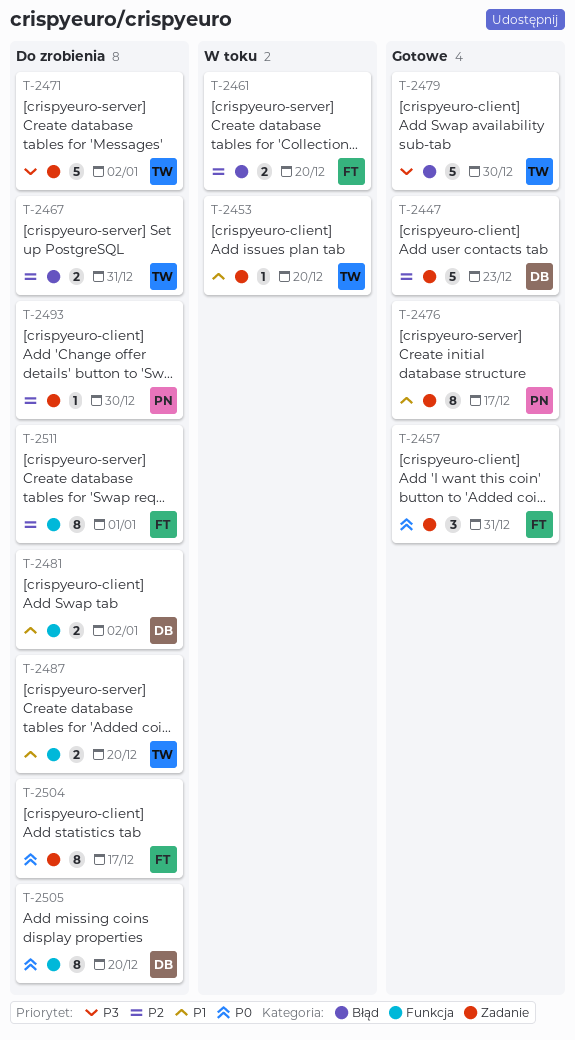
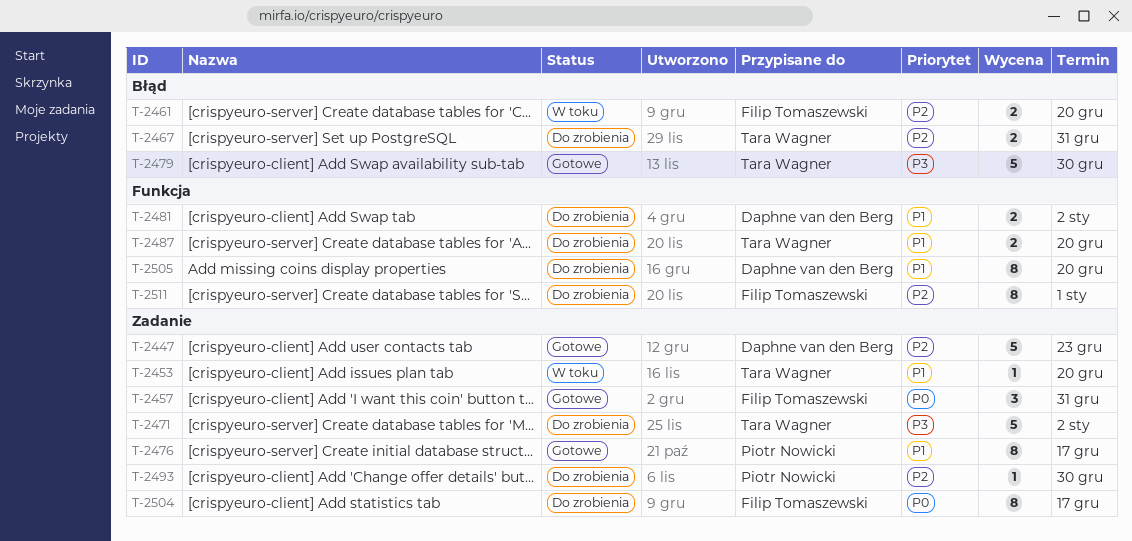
T-2505, priority: P0 -> P1

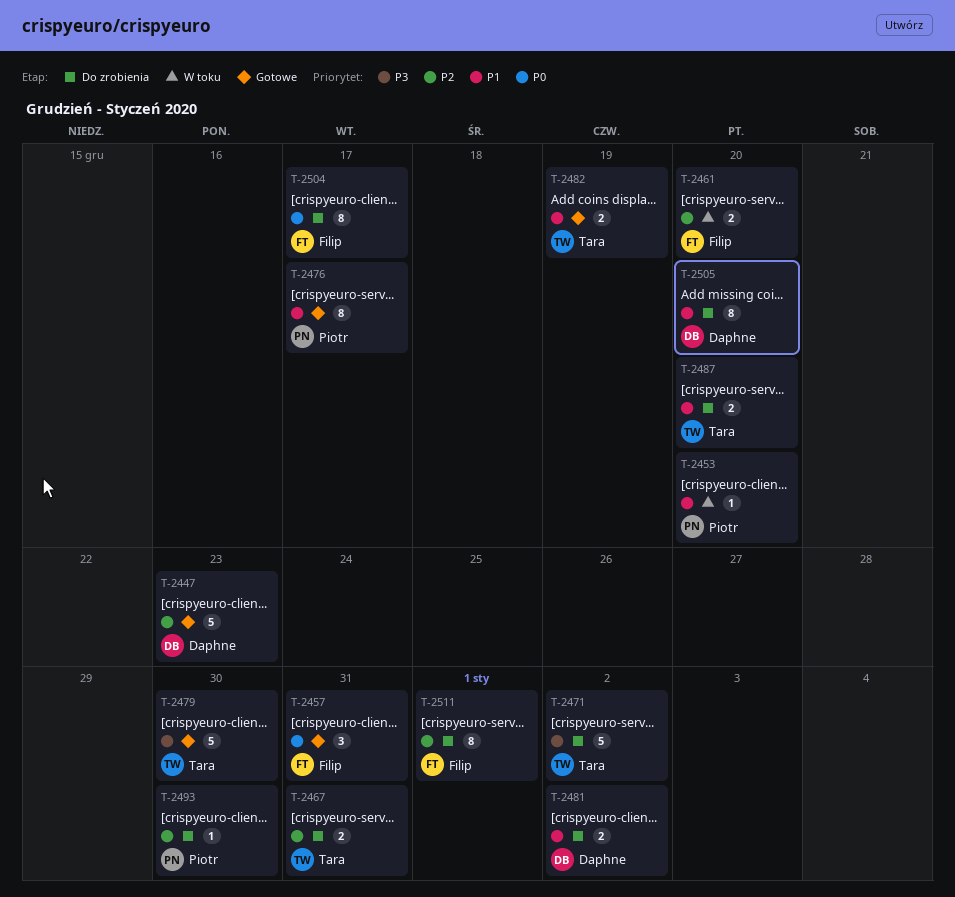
T-2453, owner: Tara Wagner -> Piotr Nowicki
T-2482: none -> present

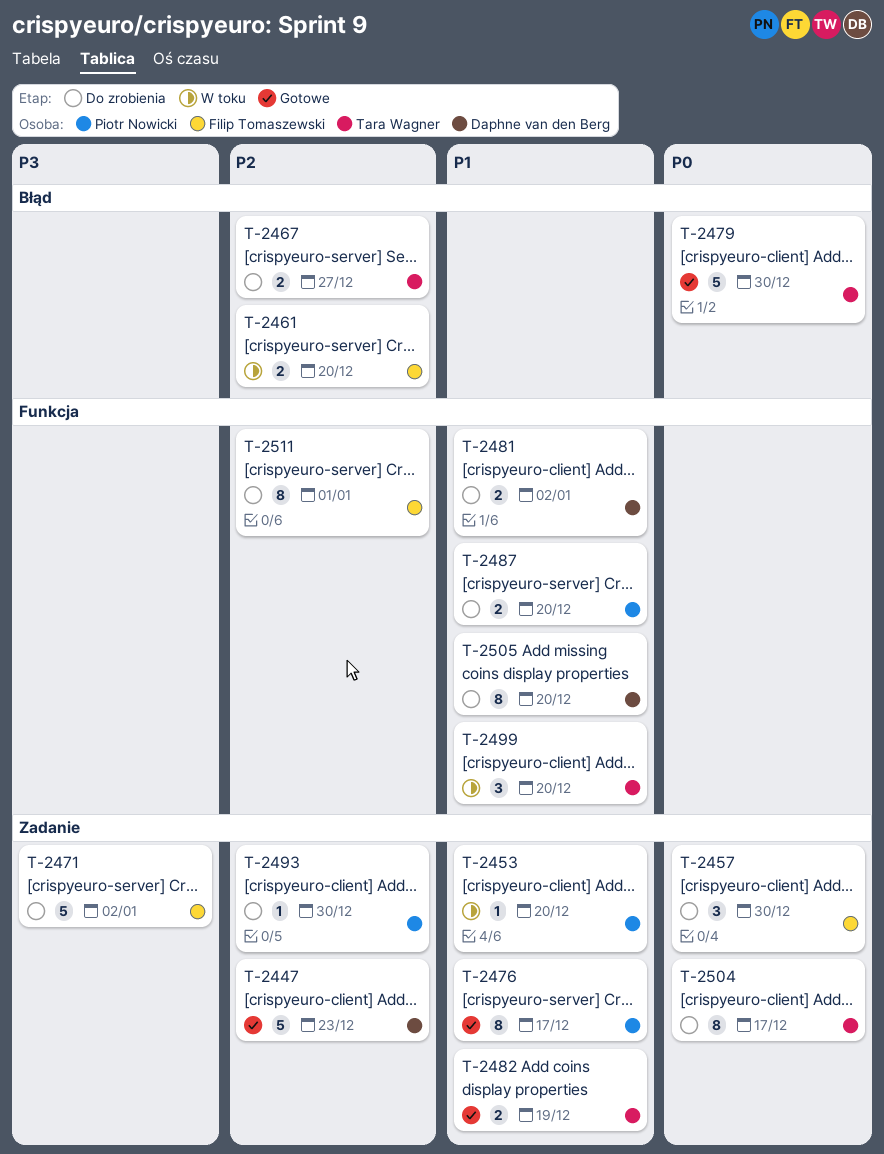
T-2457, status: Gotowe -> Do zrobienia
T-2457, due: Dec 31 -> Dec 30
T-2467, due: Dec 31 -> Dec 27
T-2471, owner: Tara Wagner -> Filip Tomaszewski
T-2479, priority: P3 -> P0
T-2487, owner: Tara Wagner -> Piotr Nowicki
T-2499: none -> present
T-2504, owner: Filip Tomaszewski -> Tara Wagner

